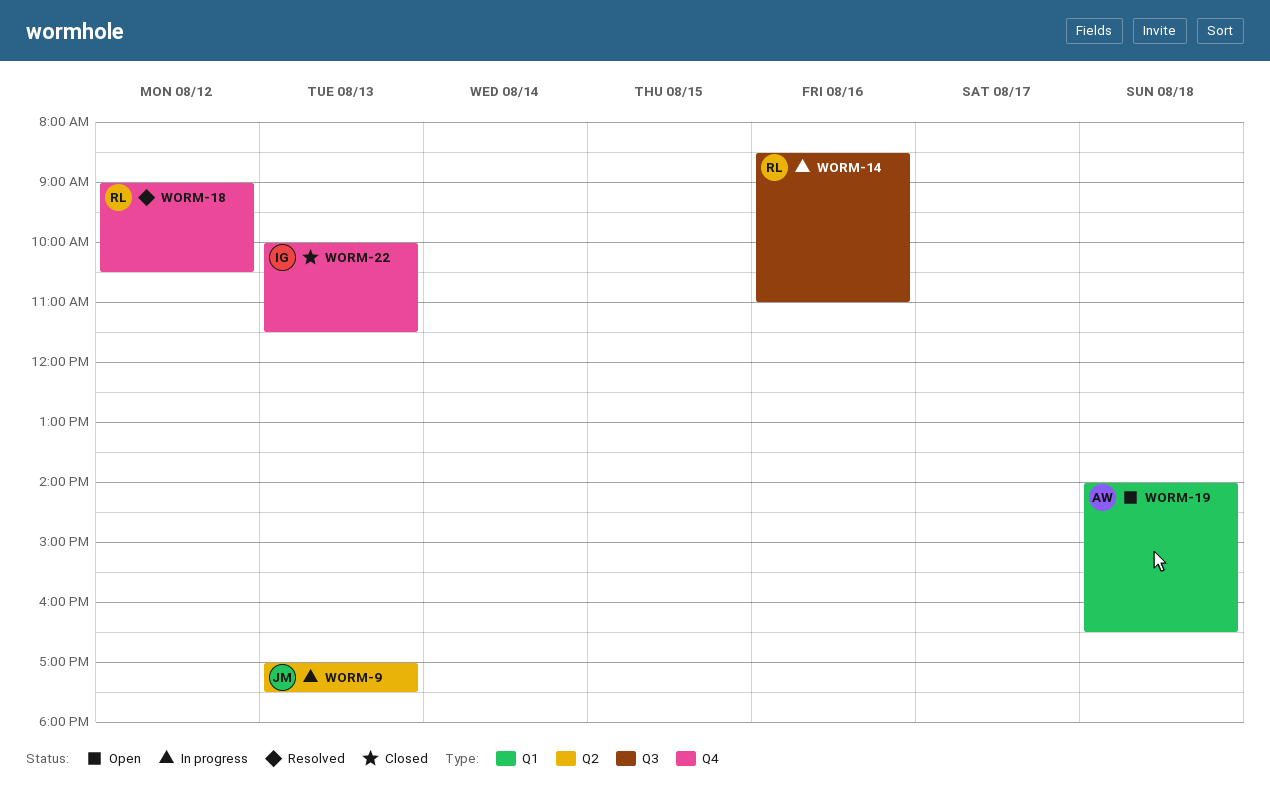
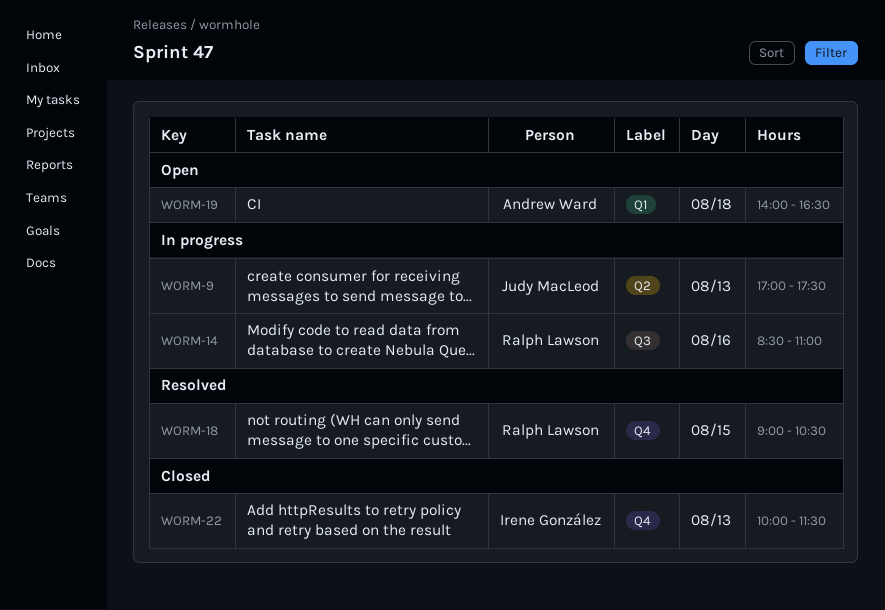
WORM-18, day: Aug 12 -> Aug 15

